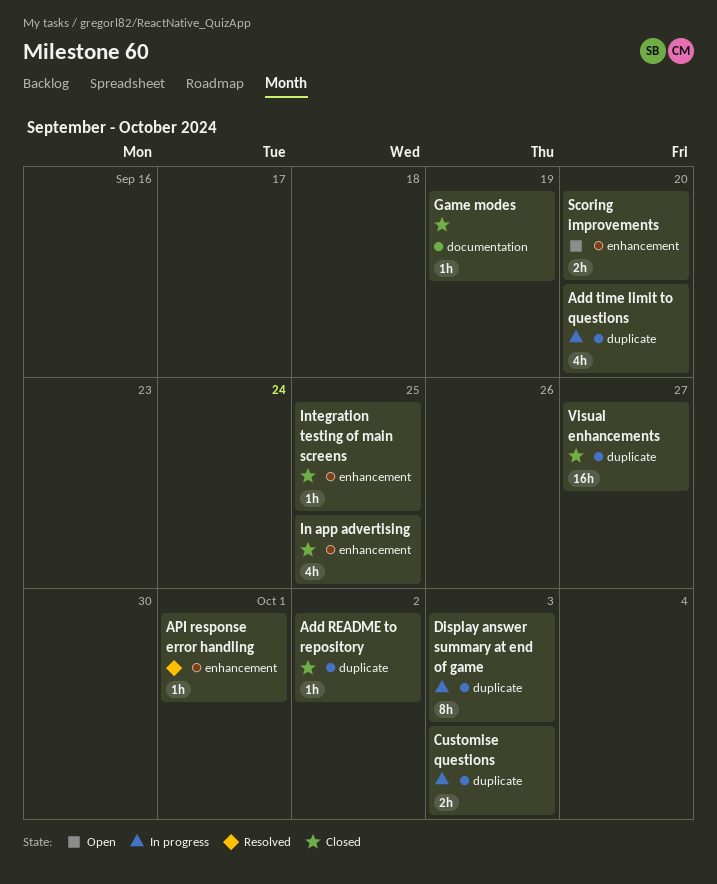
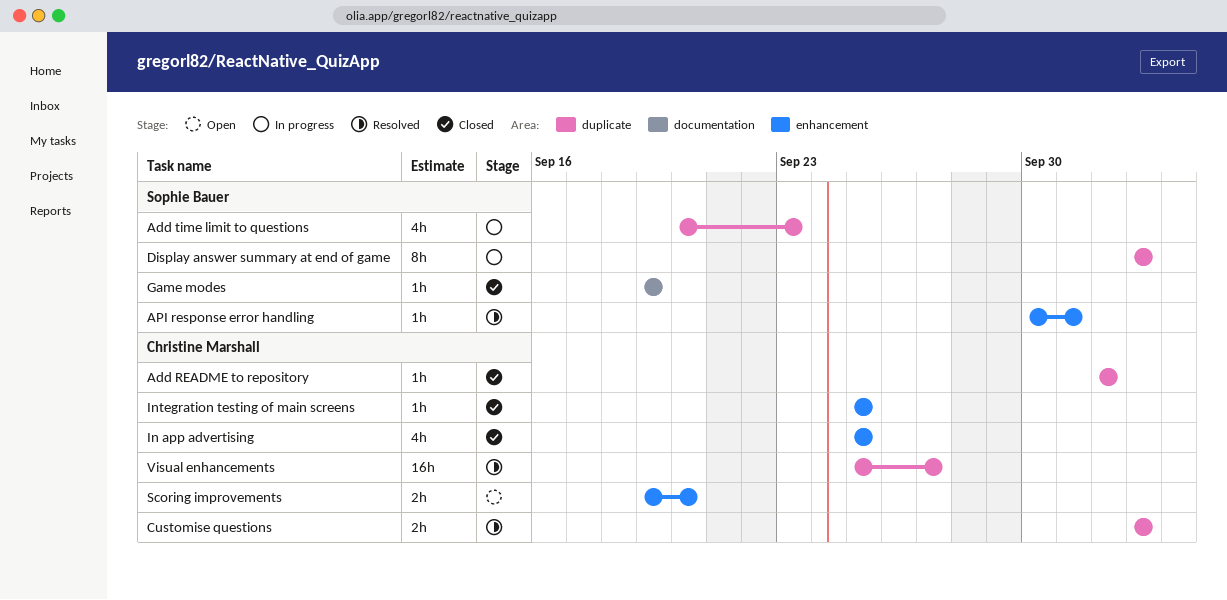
Add time limit to questions, due: Sep 20 -> Sep 23
Customise questions, status: In progress -> Resolved
Visual enhancements, status: Closed -> Resolved

